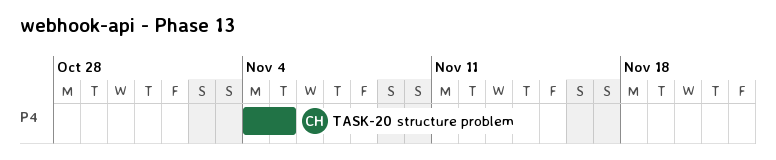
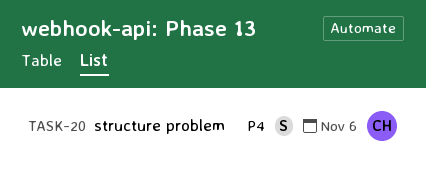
TASK-20, due: Nov 5 -> Nov 6

